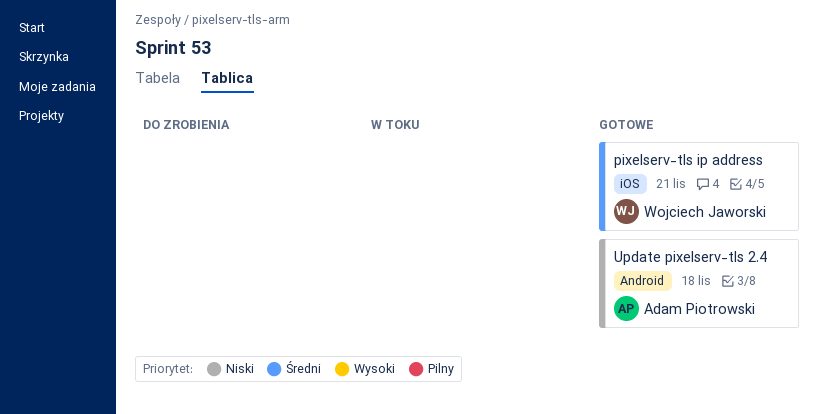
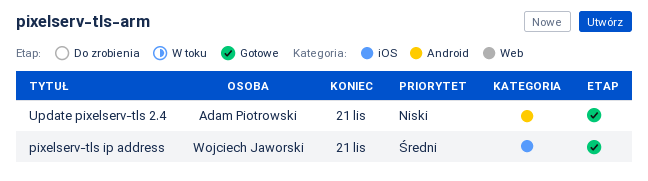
Update pixelserv-tls 2.4, due: Nov 18 -> Nov 21

